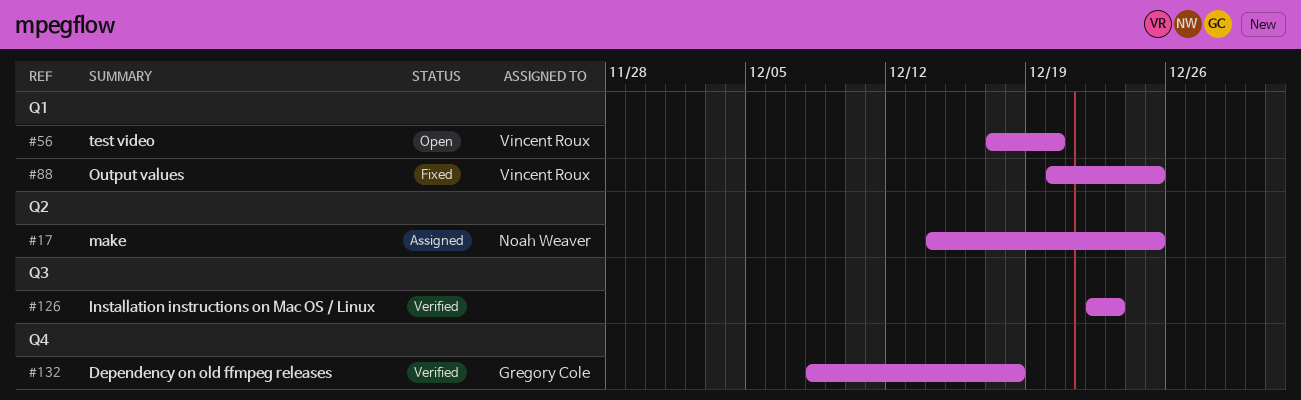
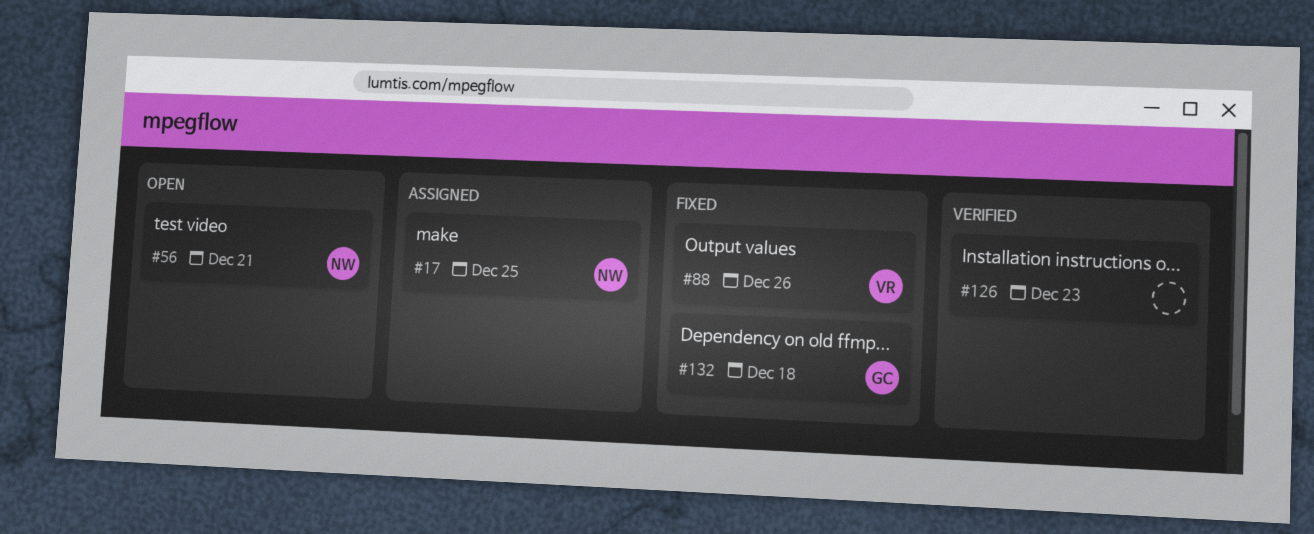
#56, owner: Vincent Roux -> Noah Weaver
#56, due: Dec 20 -> Dec 21
#88, due: Dec 25 -> Dec 26
#132, status: Verified -> Fixed

